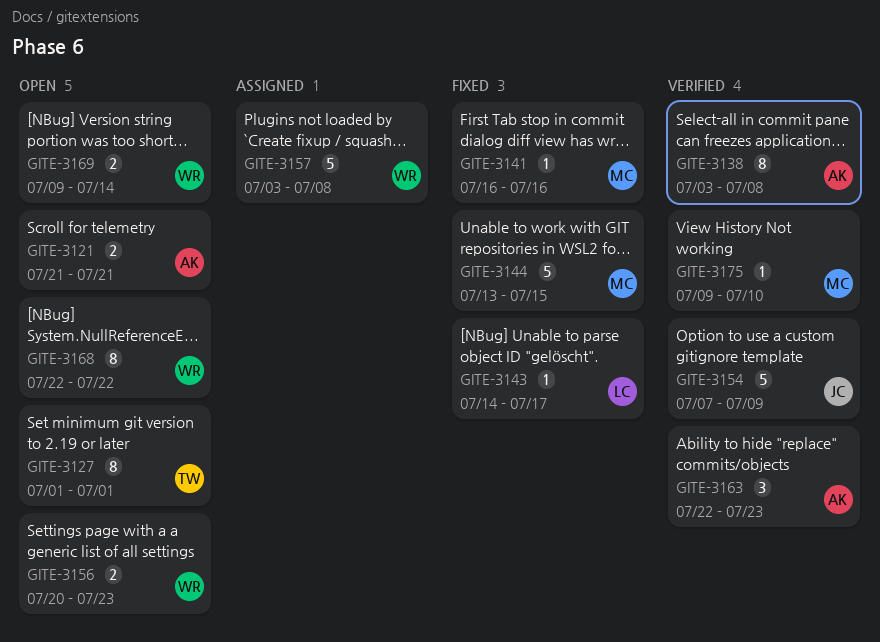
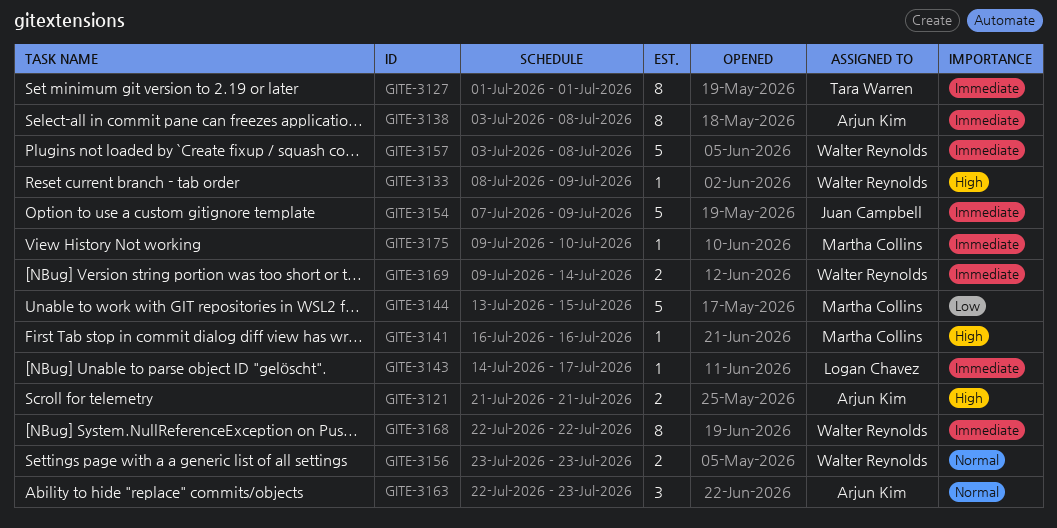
GITE-3133: none -> present
GITE-3156, start: Jul 20 -> Jul 23

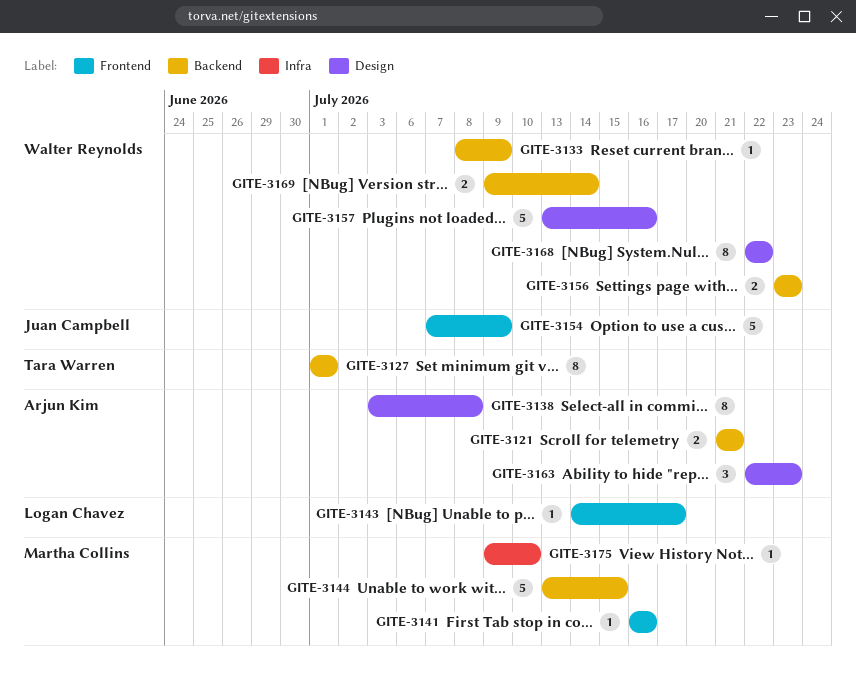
GITE-3157, start: Jul 3 -> Jul 13
GITE-3157, due: Jul 8 -> Jul 16

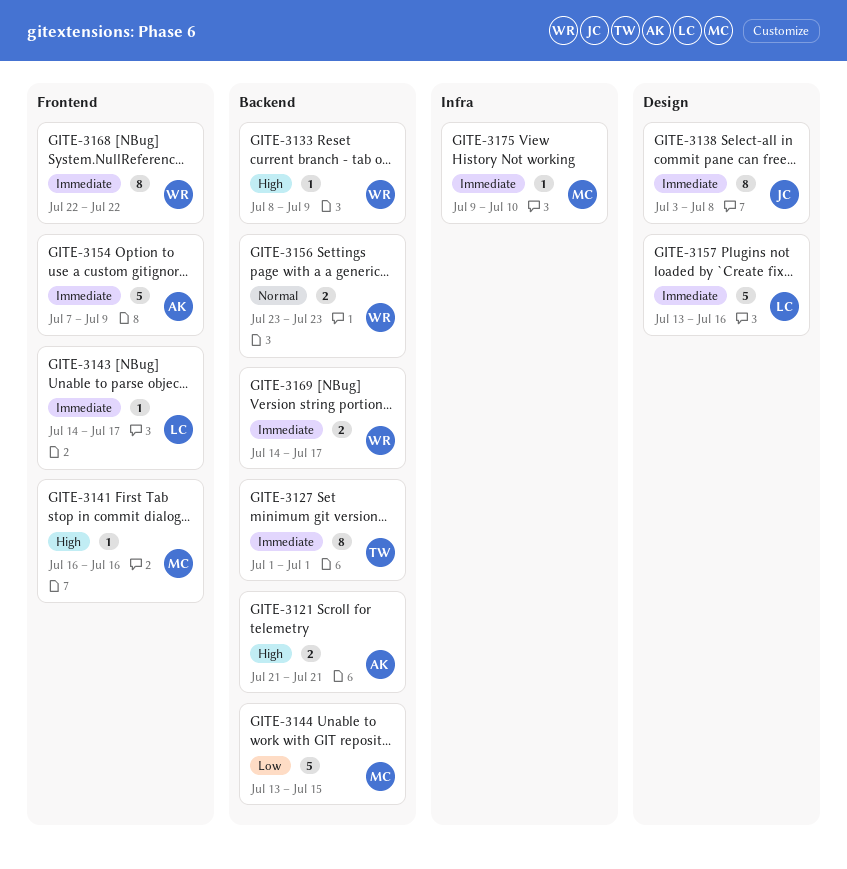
GITE-3138, owner: Arjun Kim -> Juan Campbell
GITE-3154, owner: Juan Campbell -> Arjun Kim
GITE-3157, owner: Walter Reynolds -> Logan Chavez
GITE-3163: present -> none
GITE-3168, label: Design -> Frontend
GITE-3169, start: Jul 9 -> Jul 14
GITE-3169, due: Jul 14 -> Jul 17

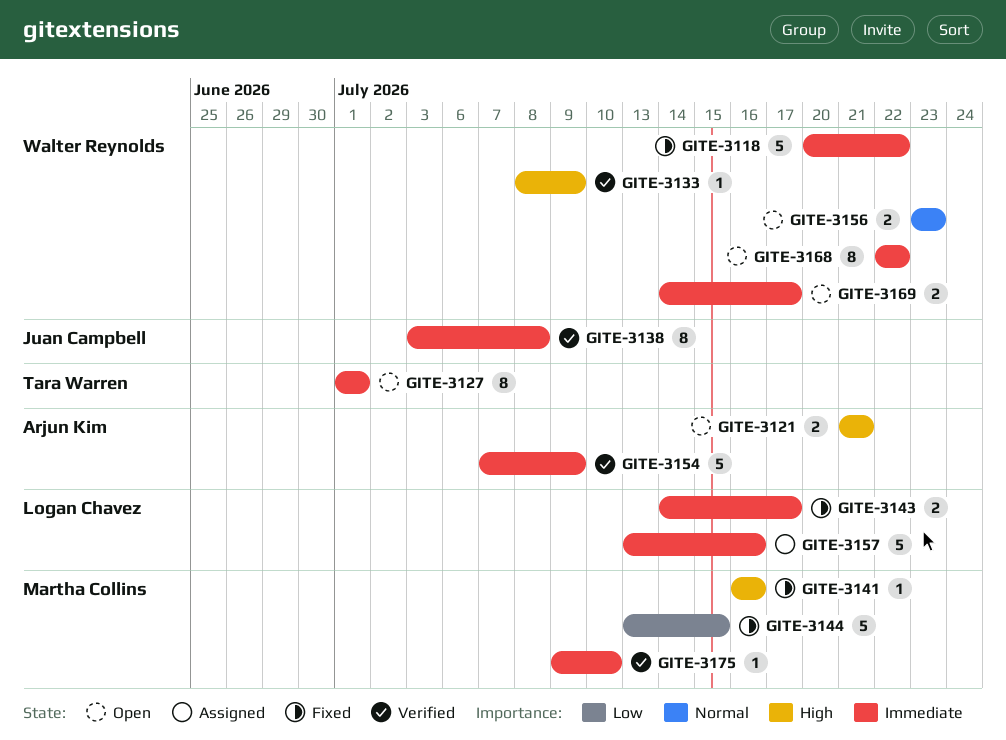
GITE-3118: none -> present
GITE-3143, estimate: 1 -> 2

